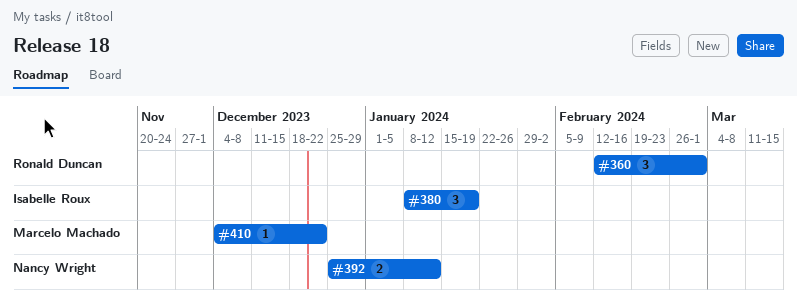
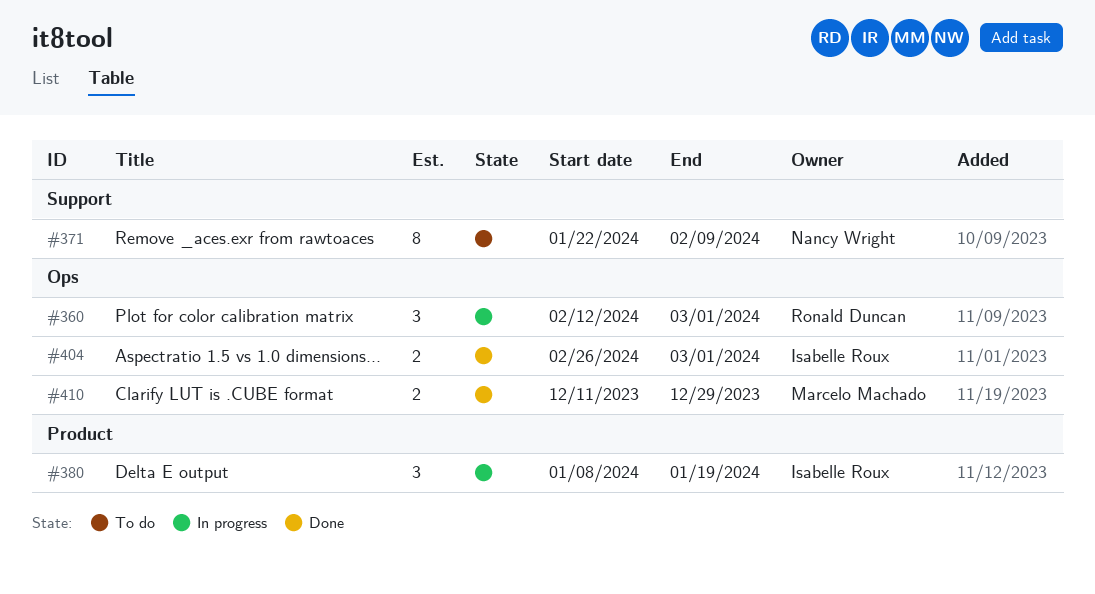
#371: none -> present
#392: present -> none
#404: none -> present
#410, estimate: 1 -> 2
#410, start: Dec 4 -> Dec 11
#410, due: Dec 22 -> Dec 29

